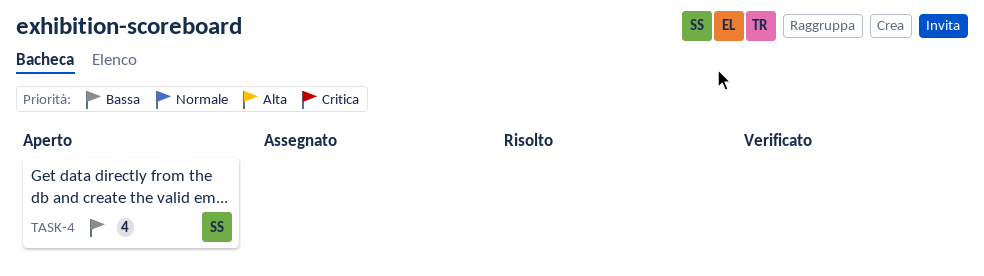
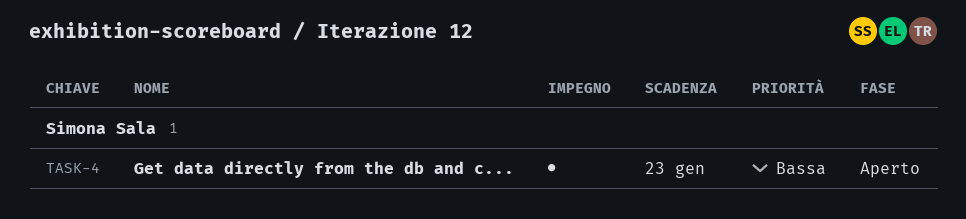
TASK-4, estimate: 4 -> 1

